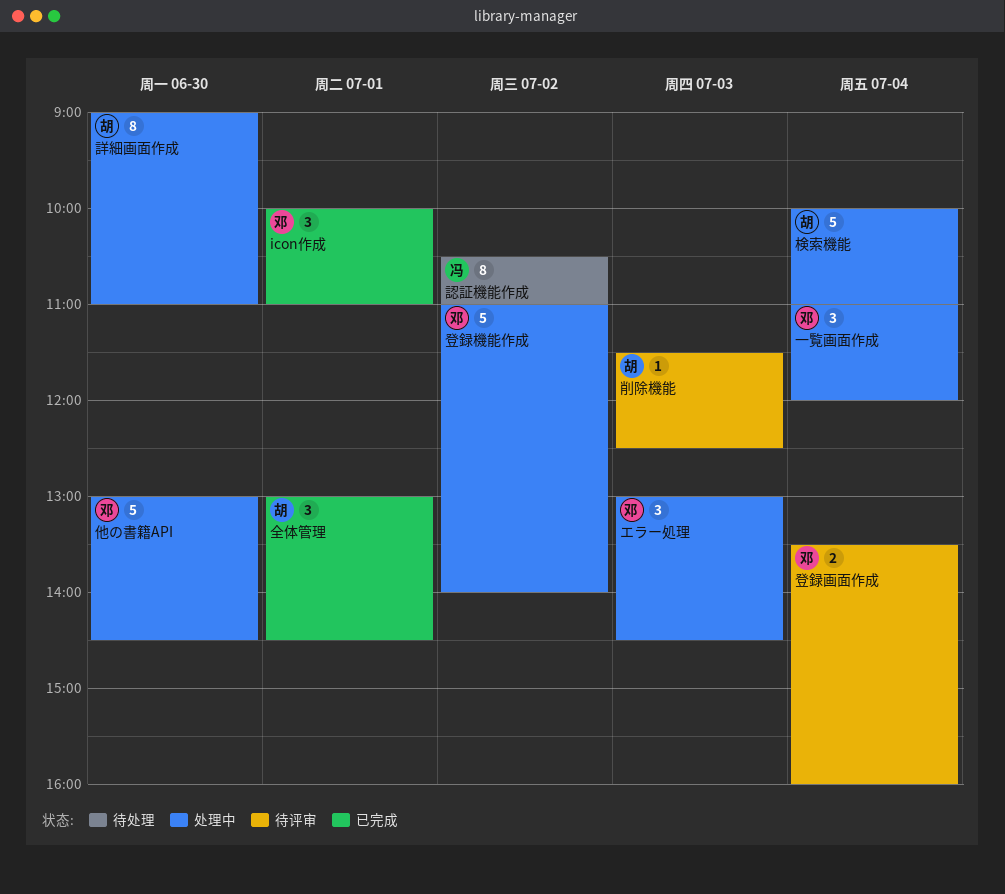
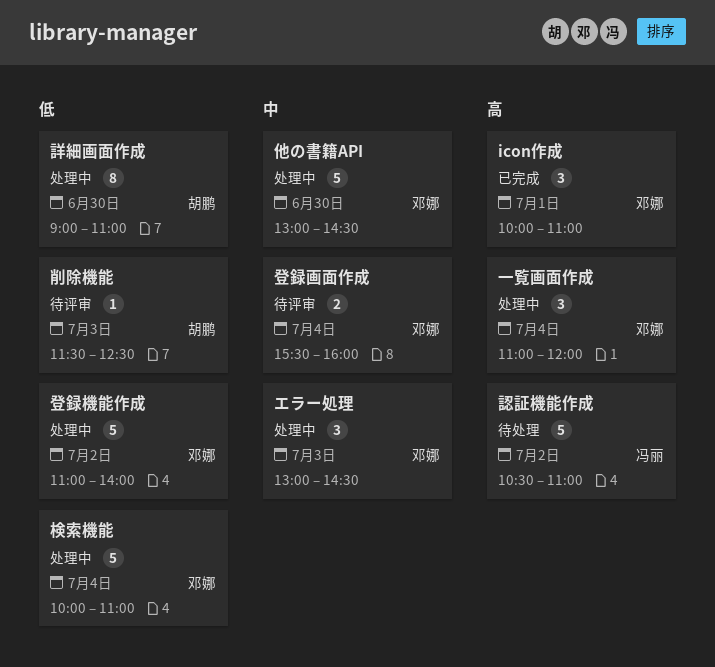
全体管理: present -> none
検索機能, owner: 胡鹏 -> 邓娜
登録画面作成, begins: 13:30 -> 15:30
認証機能作成, estimate: 8 -> 5

